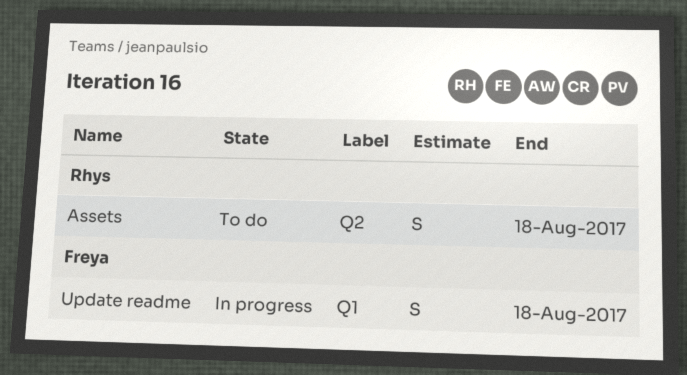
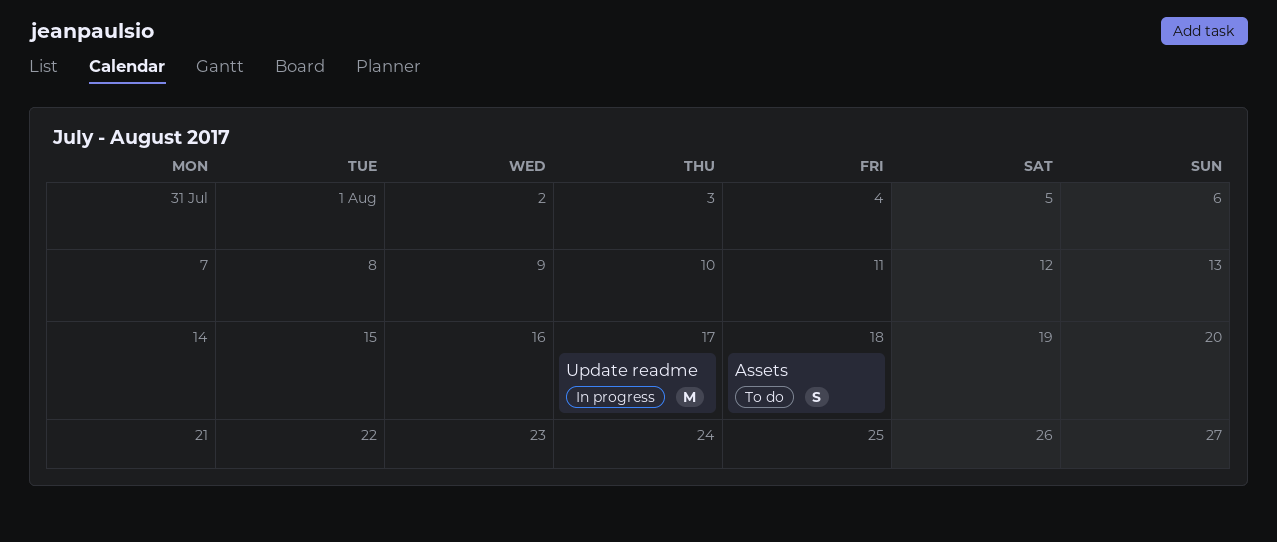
Update readme, estimate: S -> M
Update readme, due: Aug 18 -> Aug 17

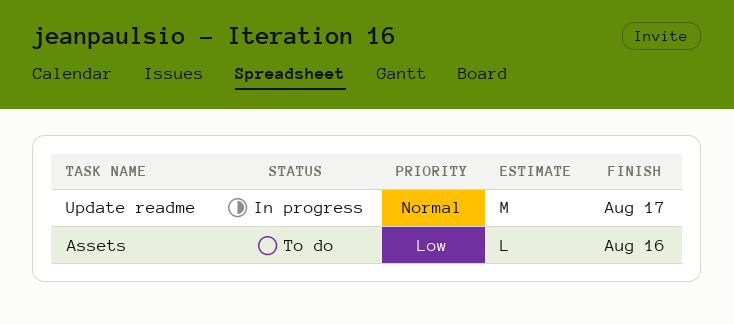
Assets, estimate: S -> L
Assets, due: Aug 18 -> Aug 16

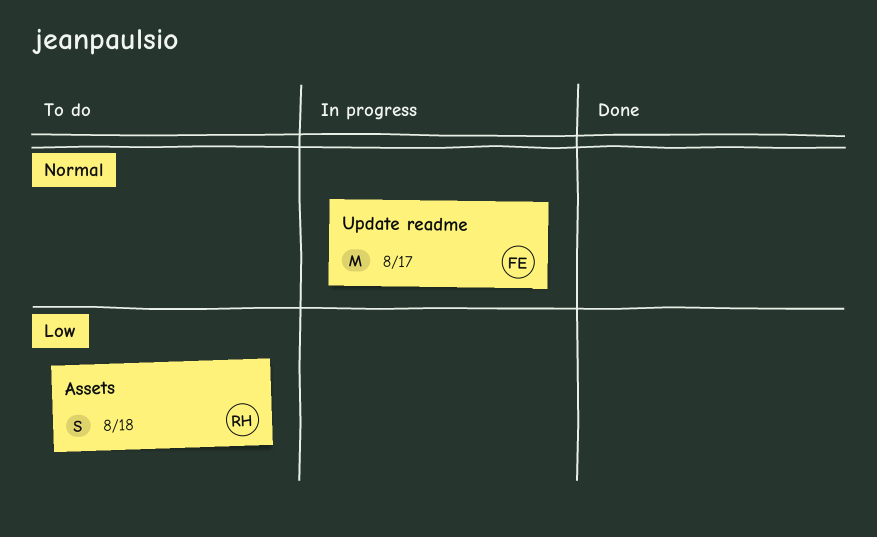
Assets, estimate: L -> S
Assets, due: Aug 16 -> Aug 18

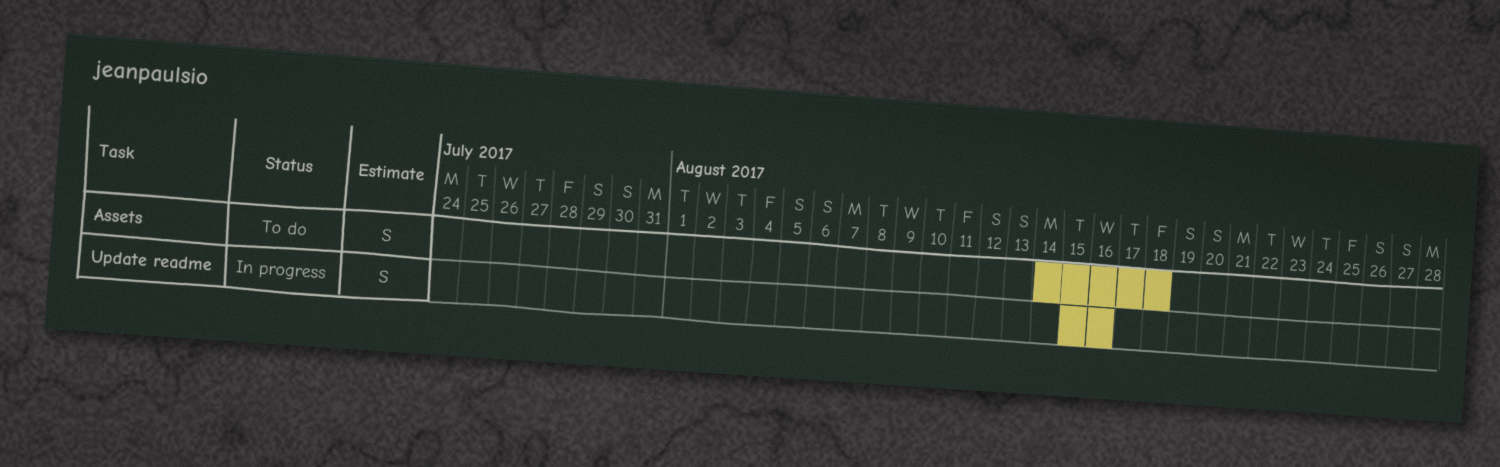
Update readme, estimate: M -> S
Update readme, due: Aug 17 -> Aug 16

